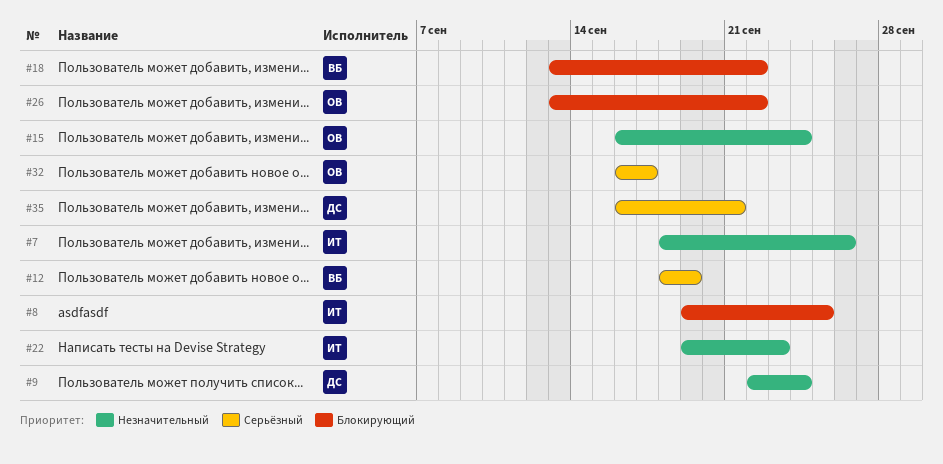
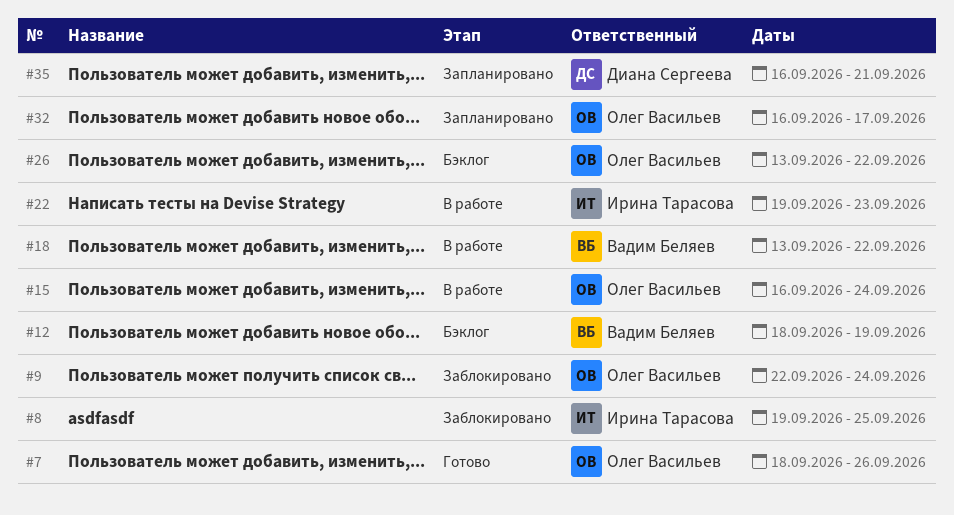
#7, owner: Ирина Тарасова -> Олег Васильев
#9, owner: Диана Сергеева -> Олег Васильев

